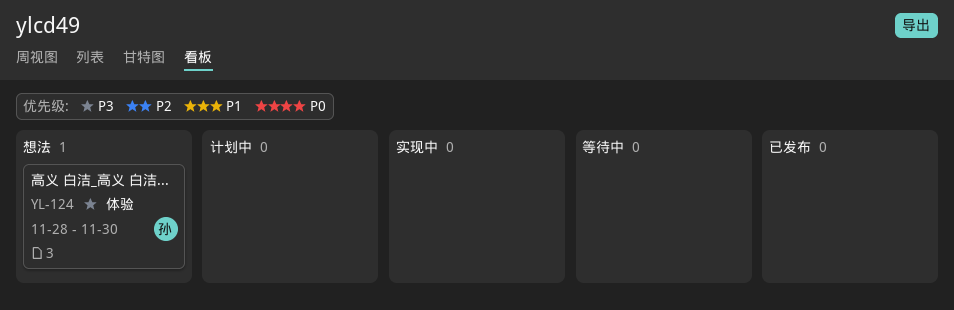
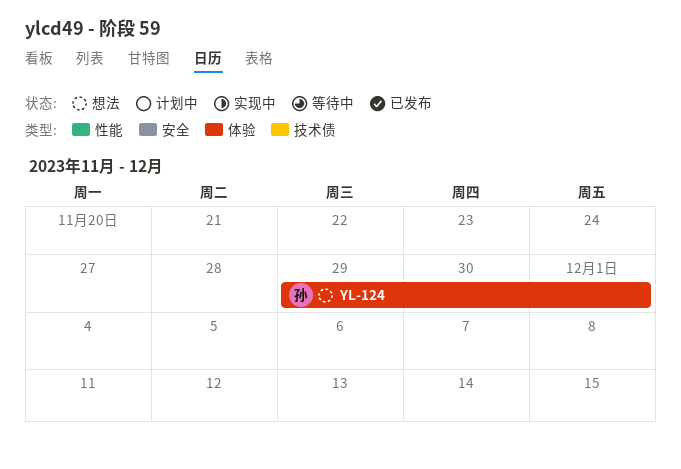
YL-124, start: Nov 28 -> Nov 29
YL-124, due: Nov 30 -> Dec 1

